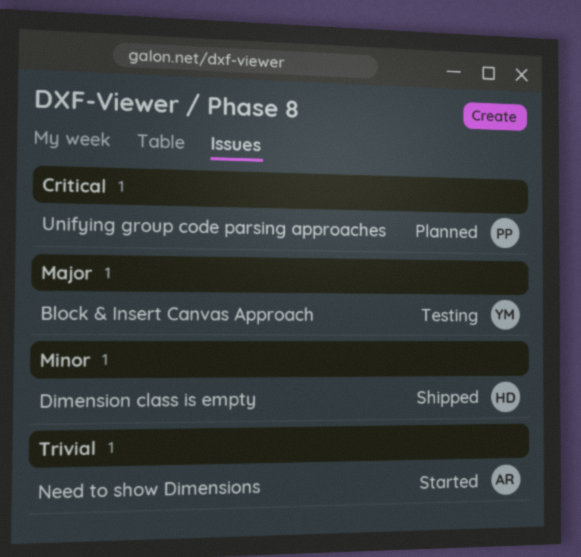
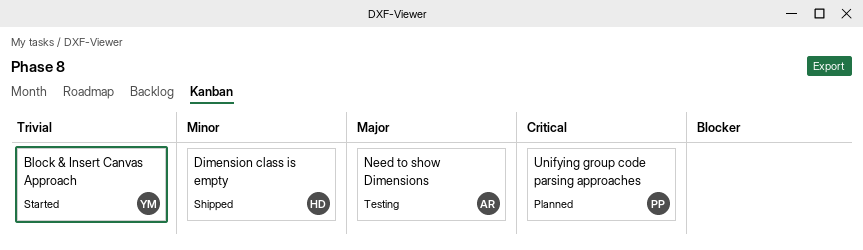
Block & Insert Canvas Approach, status: Testing -> Started
Block & Insert Canvas Approach, priority: Major -> Trivial
Need to show Dimensions, status: Started -> Testing
Need to show Dimensions, priority: Trivial -> Major

